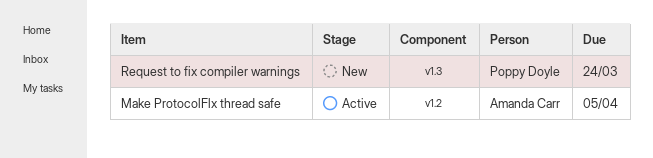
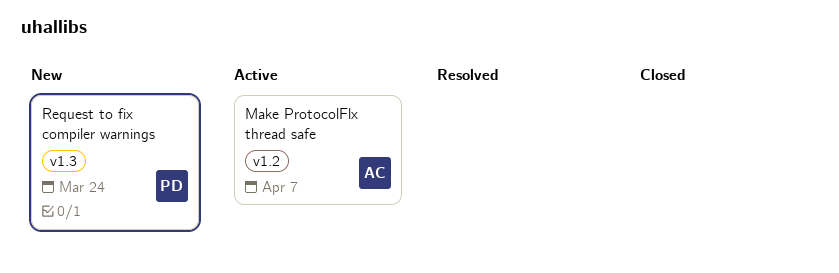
Make ProtocolFlx thread safe, due: Apr 5 -> Apr 7

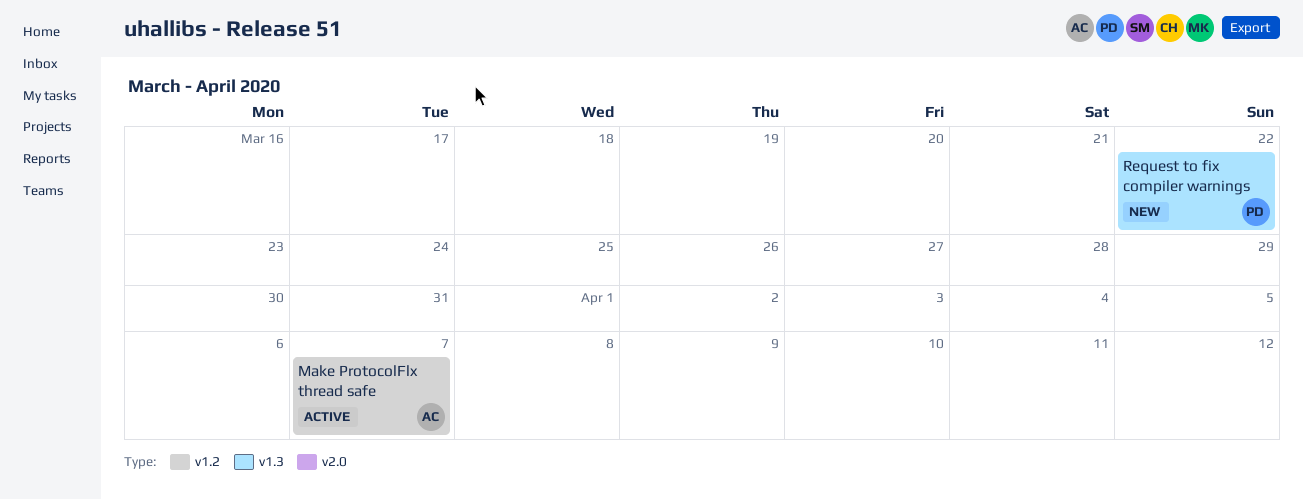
Request to fix compiler warnings, due: Mar 24 -> Mar 22

